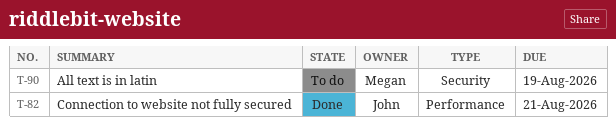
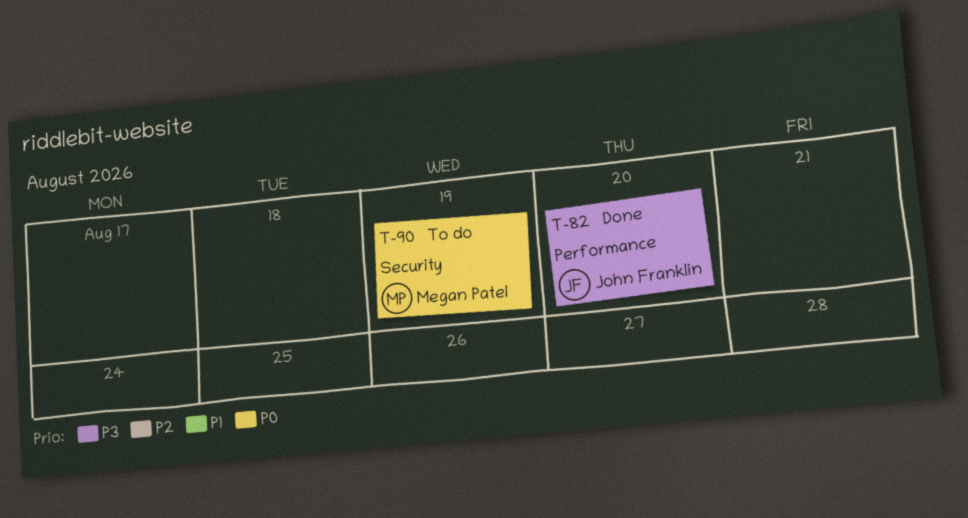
T-82, due: Aug 21 -> Aug 20

